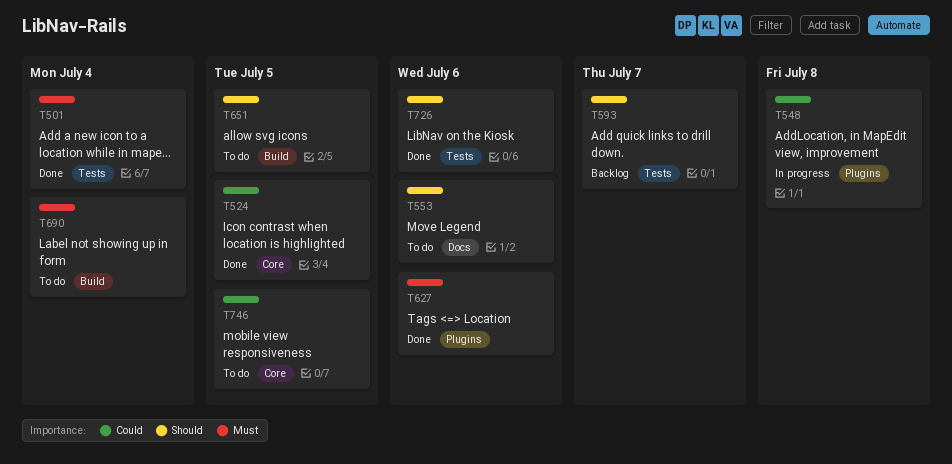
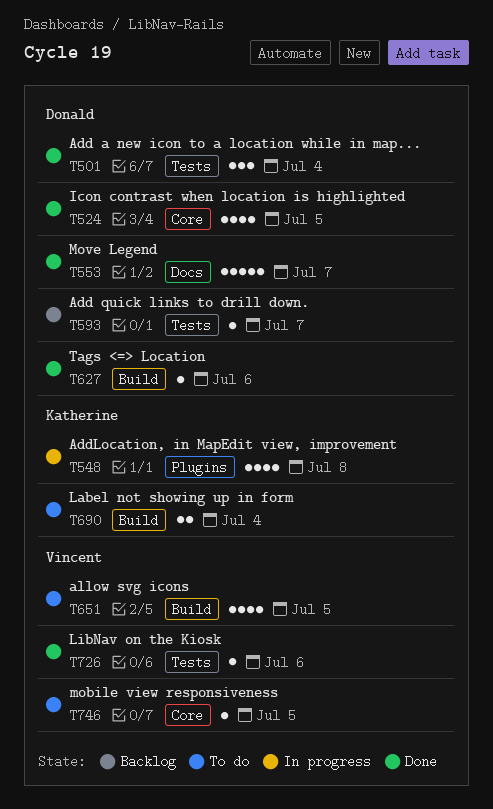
T553, status: To do -> Done
T553, due: Jul 6 -> Jul 7
T627, label: Plugins -> Build

